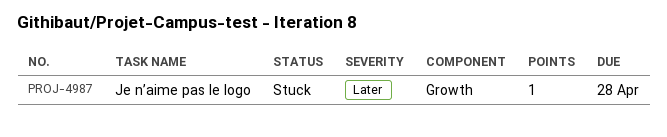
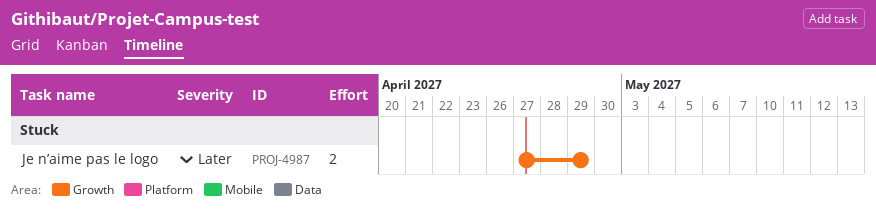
PROJ-4987, estimate: 1 -> 2
PROJ-4987, due: Apr 28 -> Apr 29

